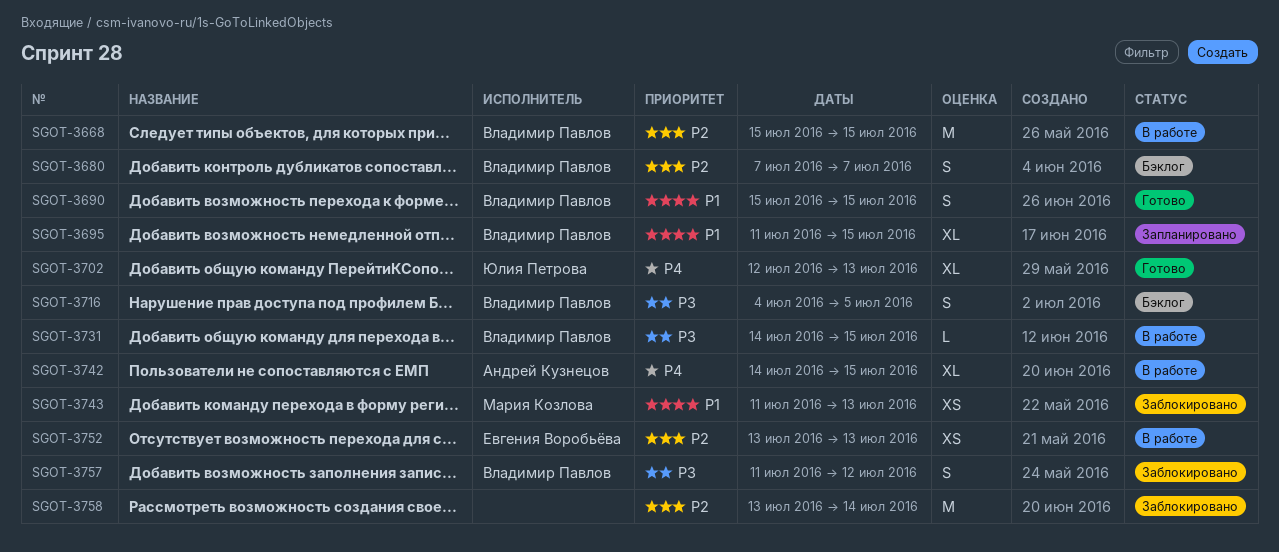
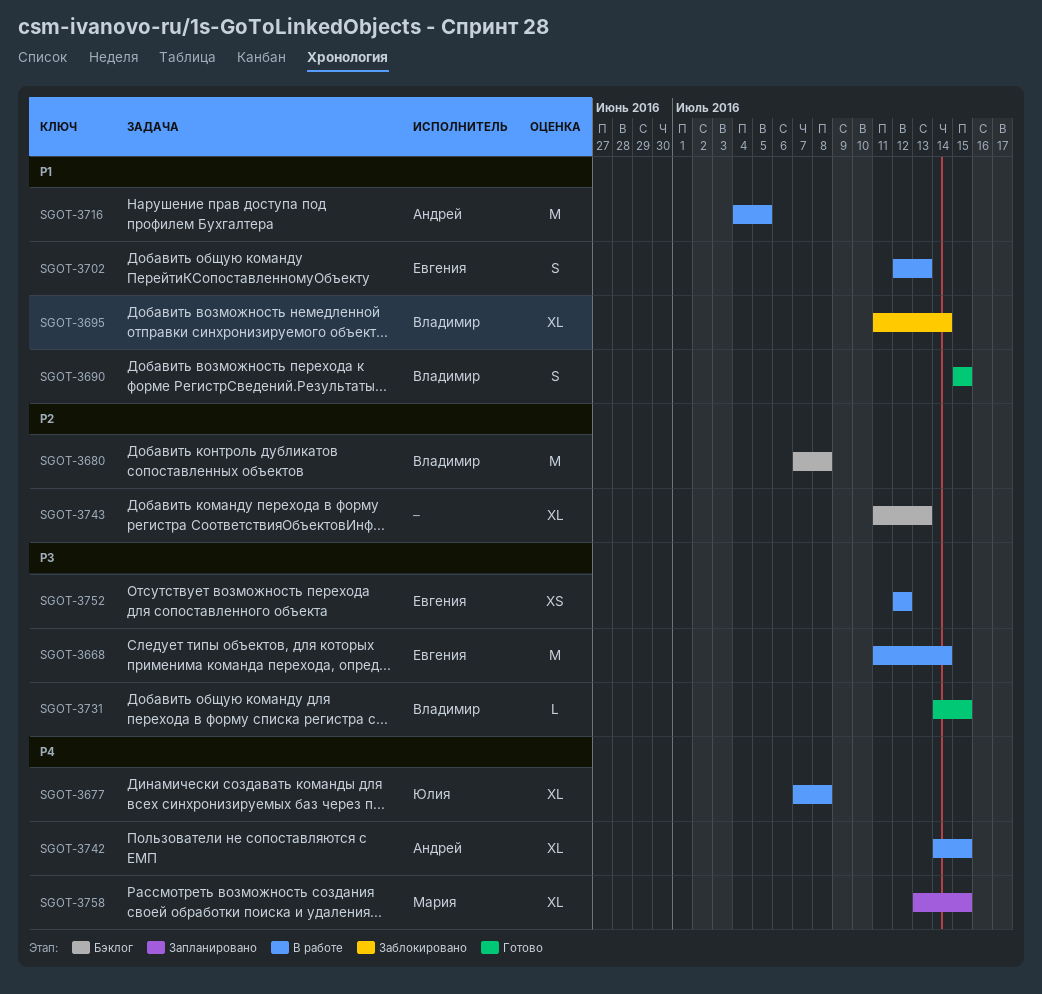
SGOT-3668, owner: Владимир Павлов -> Евгения Воробьёва
SGOT-3668, priority: P2 -> P3
SGOT-3668, start: Jul 15 -> Jul 11
SGOT-3668, due: Jul 15 -> Jul 14
SGOT-3677: none -> present
SGOT-3680, estimate: S -> M
SGOT-3680, due: Jul 7 -> Jul 8
SGOT-3695, status: Запланировано -> Заблокировано
SGOT-3695, due: Jul 15 -> Jul 14
SGOT-3702, status: Готово -> В работе
SGOT-3702, owner: Юлия Петрова -> Евгения Воробьёва
SGOT-3702, priority: P4 -> P1
SGOT-3702, estimate: XL -> S
SGOT-3716, status: Бэклог -> В работе
SGOT-3716, owner: Владимир Павлов -> Андрей Кузнецов
SGOT-3716, priority: P3 -> P1
SGOT-3716, estimate: S -> M
SGOT-3731, status: В работе -> Готово
SGOT-3743, status: Заблокировано -> Бэклог
SGOT-3743, owner: Мария Козлова -> none
SGOT-3743, priority: P1 -> P2
SGOT-3743, estimate: XS -> XL
SGOT-3752, priority: P2 -> P3
SGOT-3752, start: Jul 13 -> Jul 12
SGOT-3752, due: Jul 13 -> Jul 12
SGOT-3757: present -> none
SGOT-3758, status: Заблокировано -> Запланировано
SGOT-3758, owner: none -> Мария Козлова
SGOT-3758, priority: P2 -> P4
SGOT-3758, estimate: M -> XL
SGOT-3758, due: Jul 14 -> Jul 15

